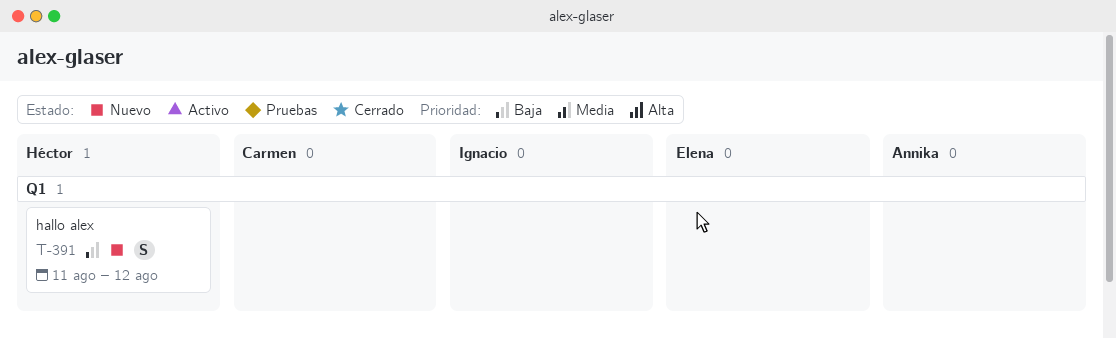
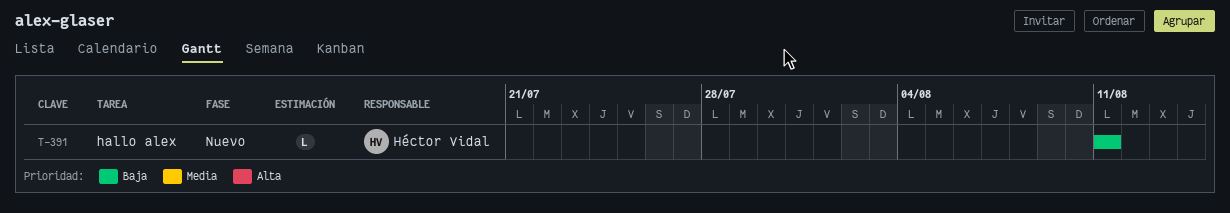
T-391, estimate: S -> L
T-391, due: Aug 12 -> Aug 11

